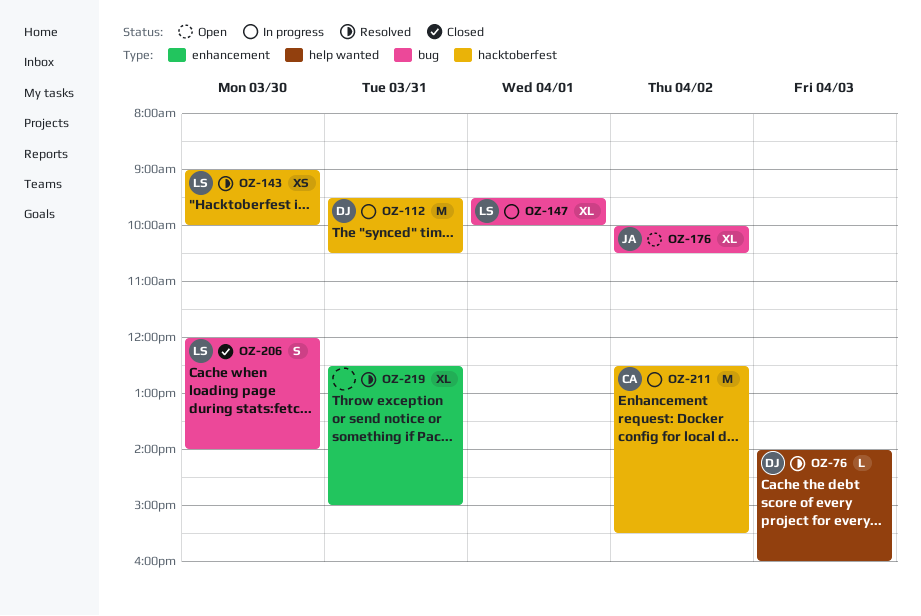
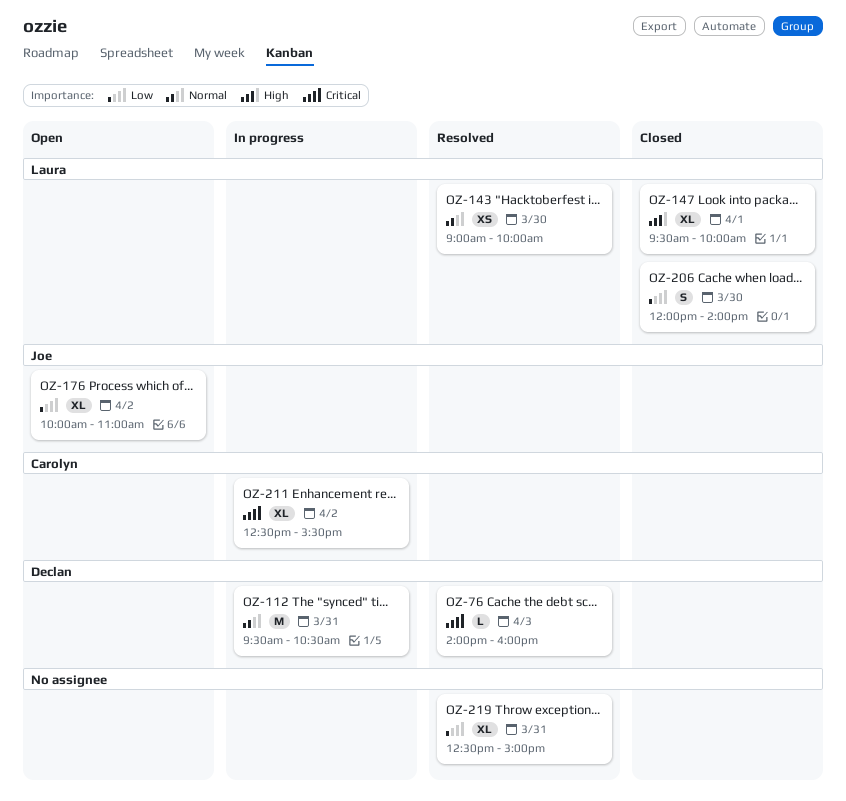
OZ-147, status: In progress -> Closed
OZ-176, ends: 10:30 -> 11:00
OZ-211, estimate: M -> XL

